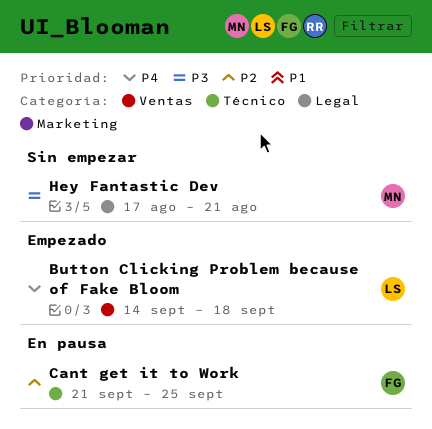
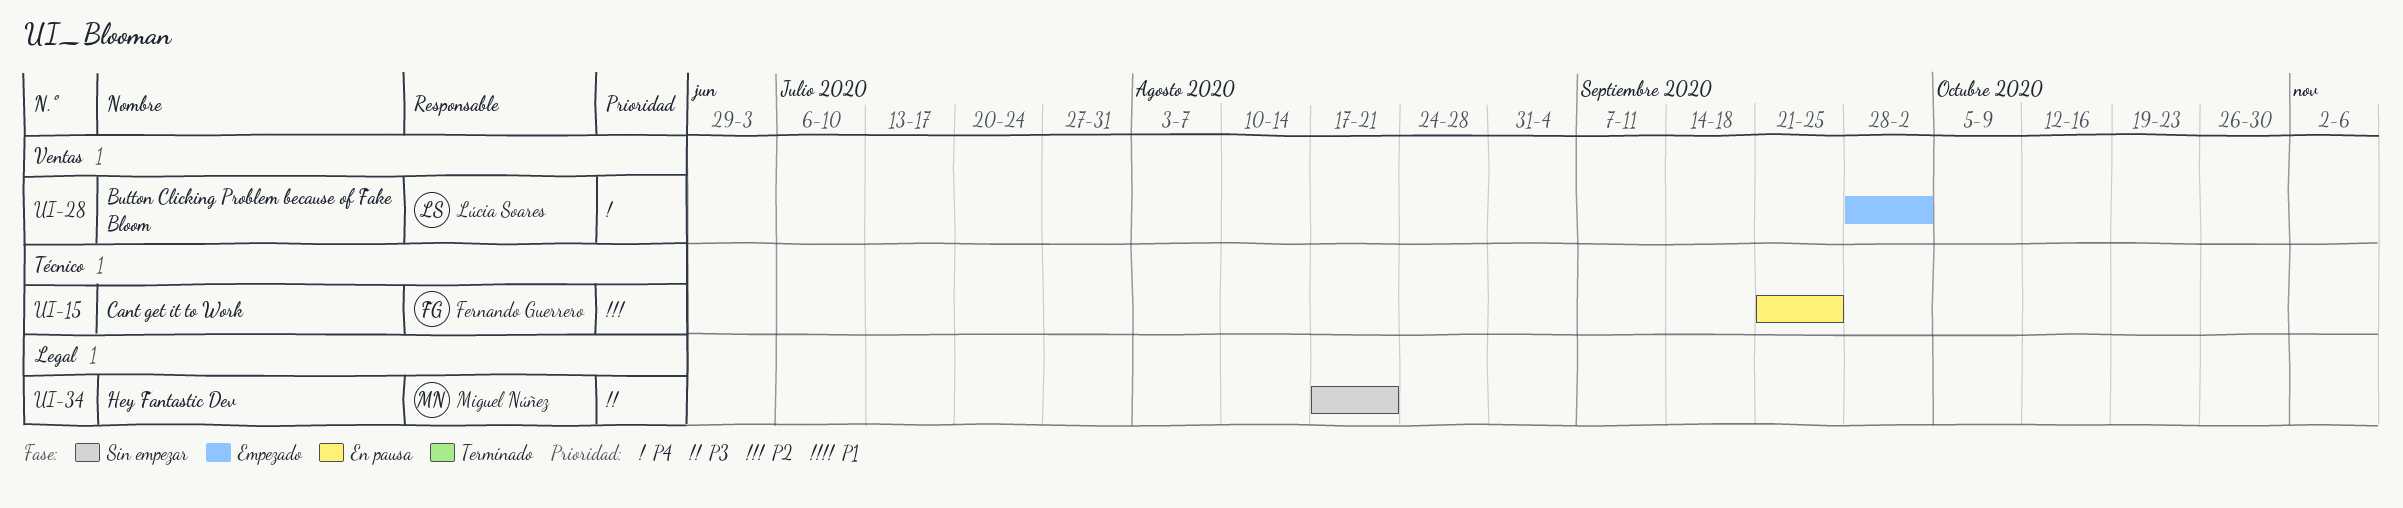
Button Clicking Problem because of Fake Bloom, start: Sep 14 -> Sep 28
Button Clicking Problem because of Fake Bloom, due: Sep 18 -> Oct 2

